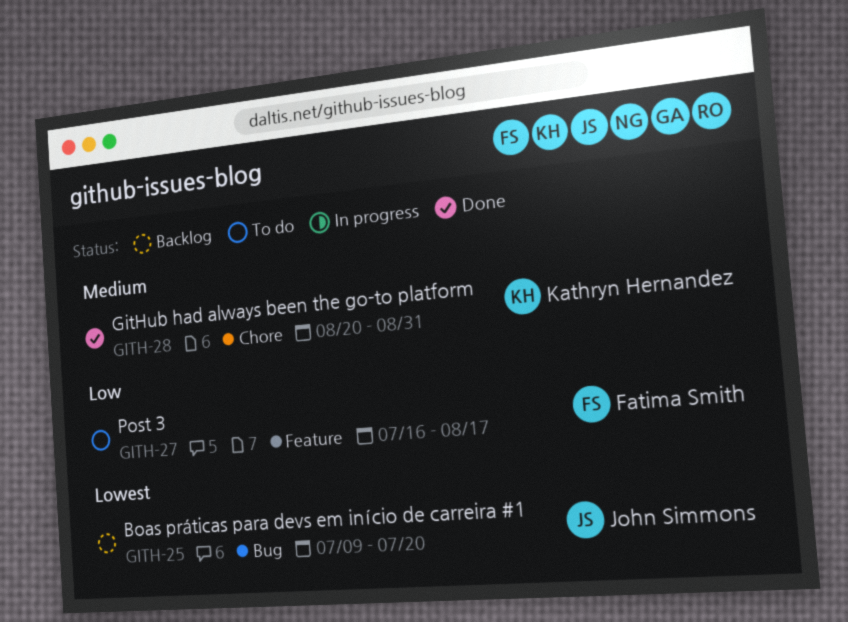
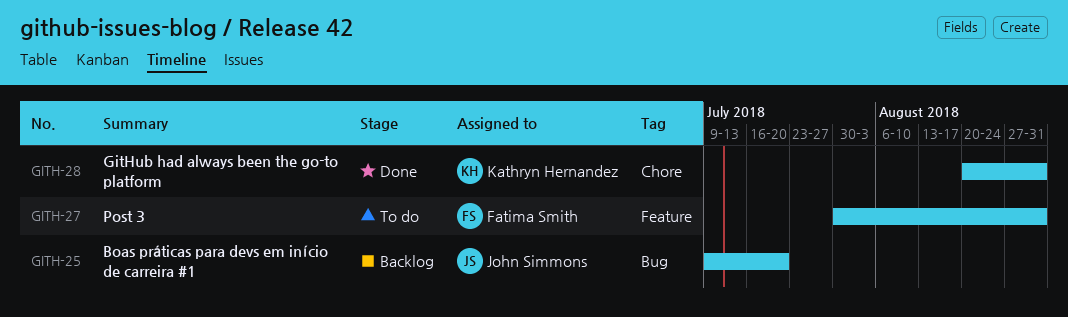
GITH-27, start: Jul 16 -> Jul 30
GITH-27, due: Aug 17 -> Aug 31

